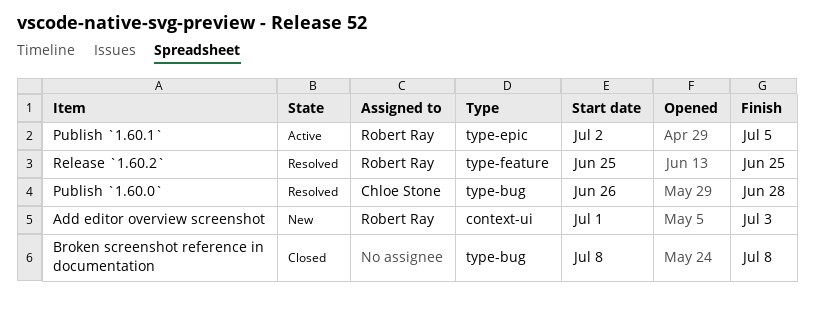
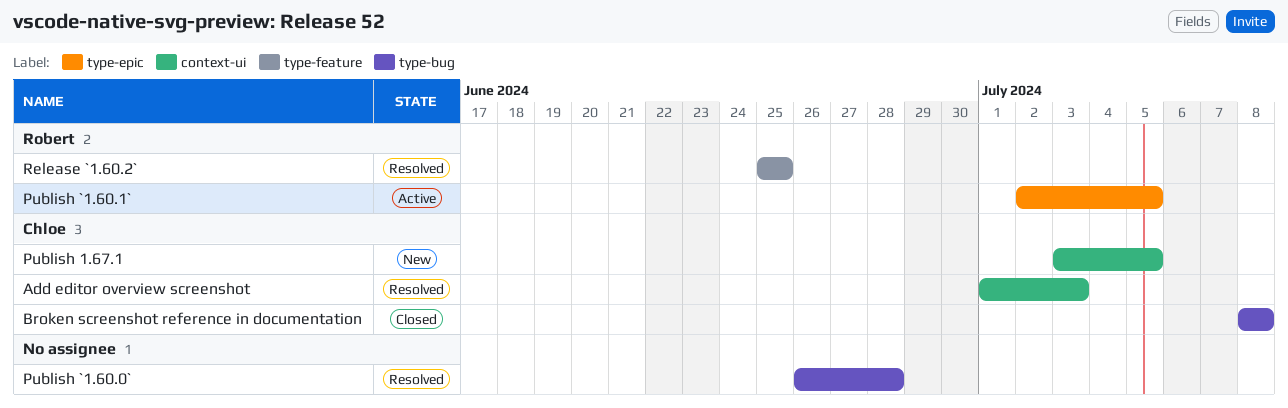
Add editor overview screenshot, status: New -> Resolved
Add editor overview screenshot, owner: Robert Ray -> Chloe Stone
Broken screenshot reference in documentation, owner: none -> Chloe Stone
Publish 1.67.1: none -> present
Publish `1.60.0`, owner: Chloe Stone -> none

